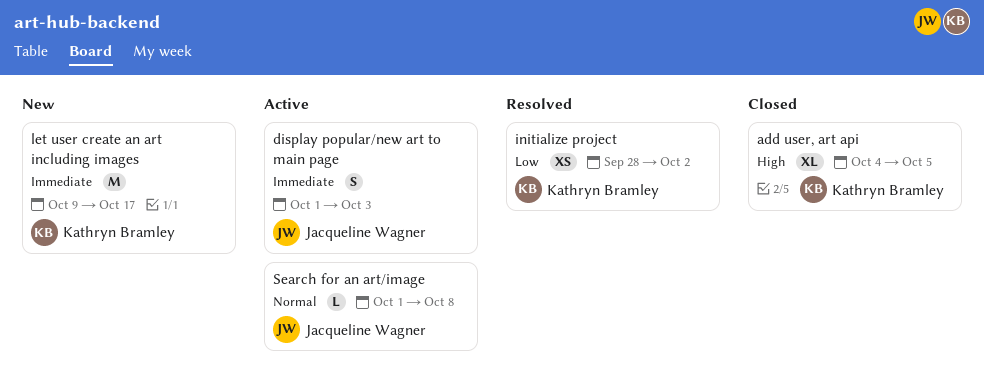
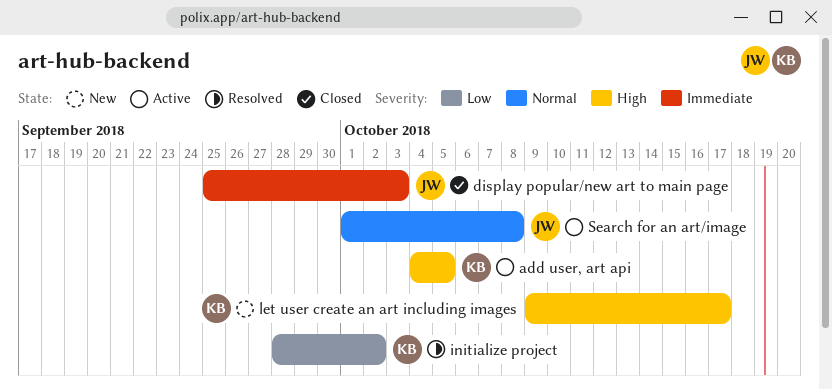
add user, art api, status: Closed -> Active
display popular/new art to main page, status: Active -> Closed
display popular/new art to main page, start: Oct 1 -> Sep 25
let user create an art including images, priority: Immediate -> High

